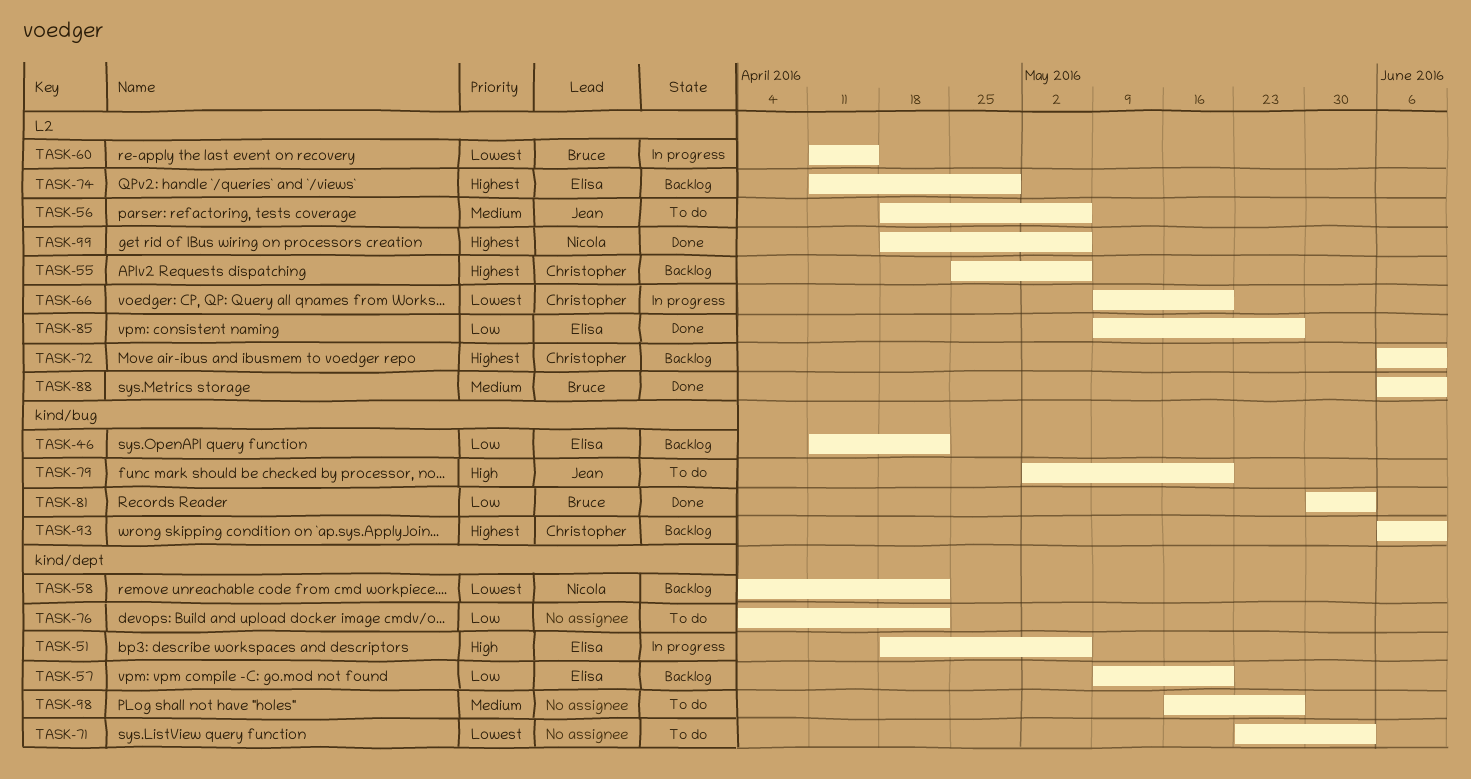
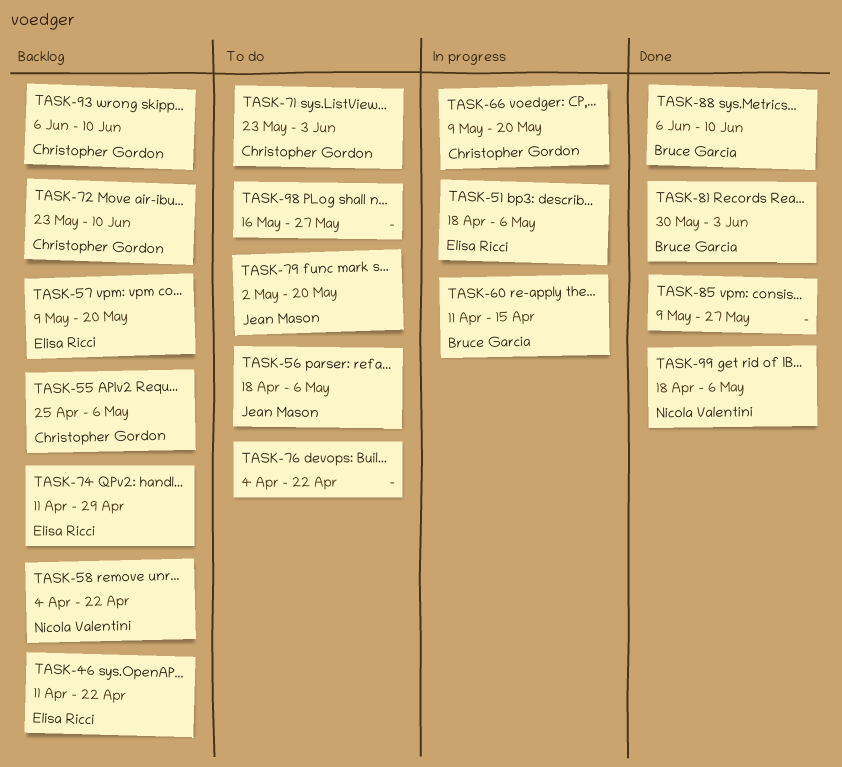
TASK-71, owner: none -> Christopher Gordon
TASK-72, start: Jun 6 -> May 23
TASK-85, owner: Elisa Ricci -> none

